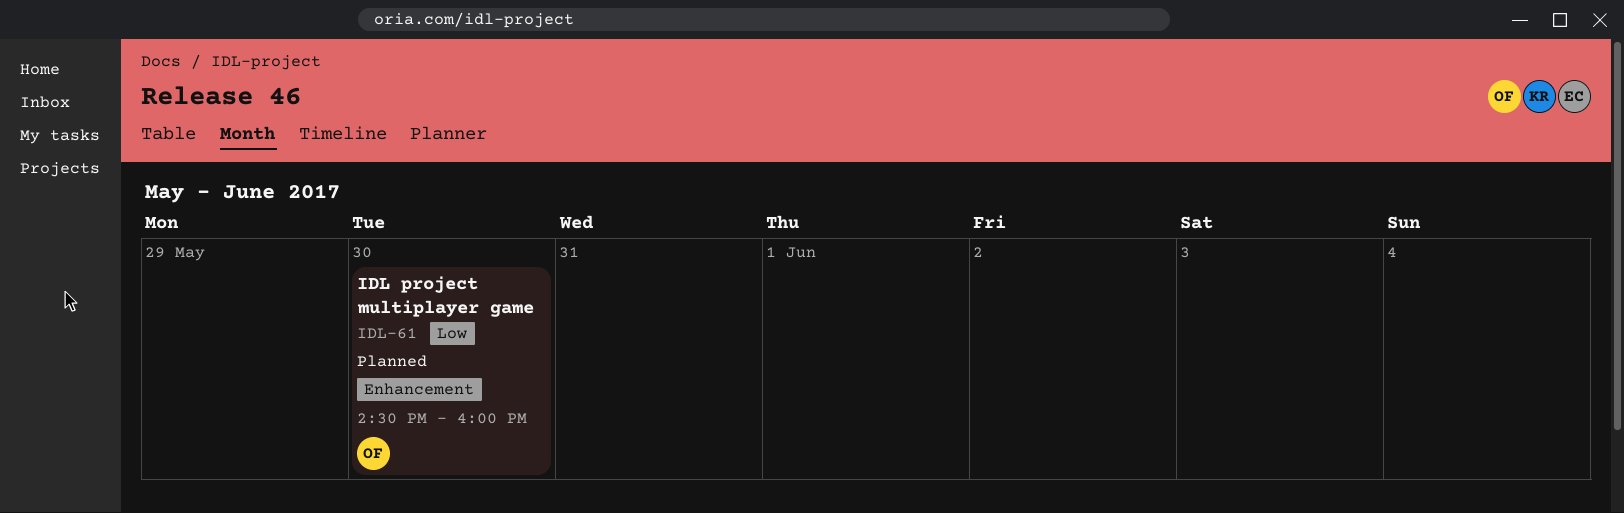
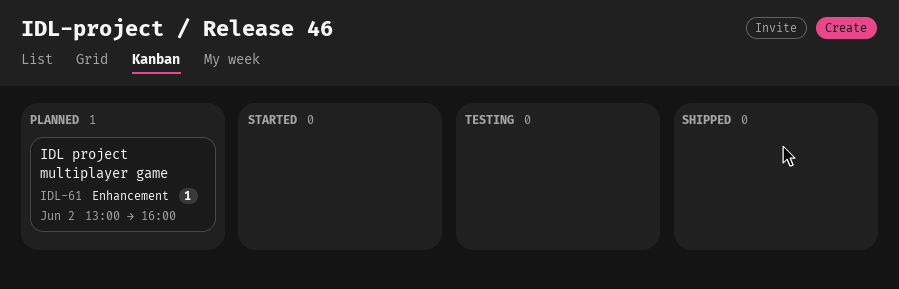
IDL-61, day: May 30 -> Jun 2
IDL-61, begins: 14:30 -> 13:00

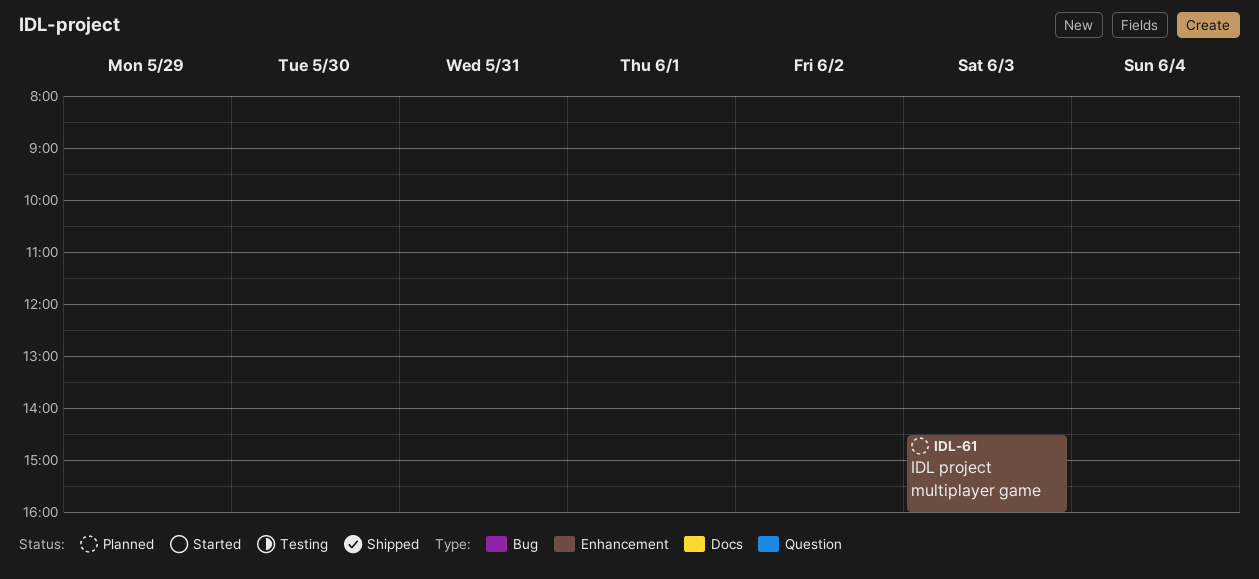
IDL-61, day: Jun 2 -> Jun 3
IDL-61, begins: 13:00 -> 14:30

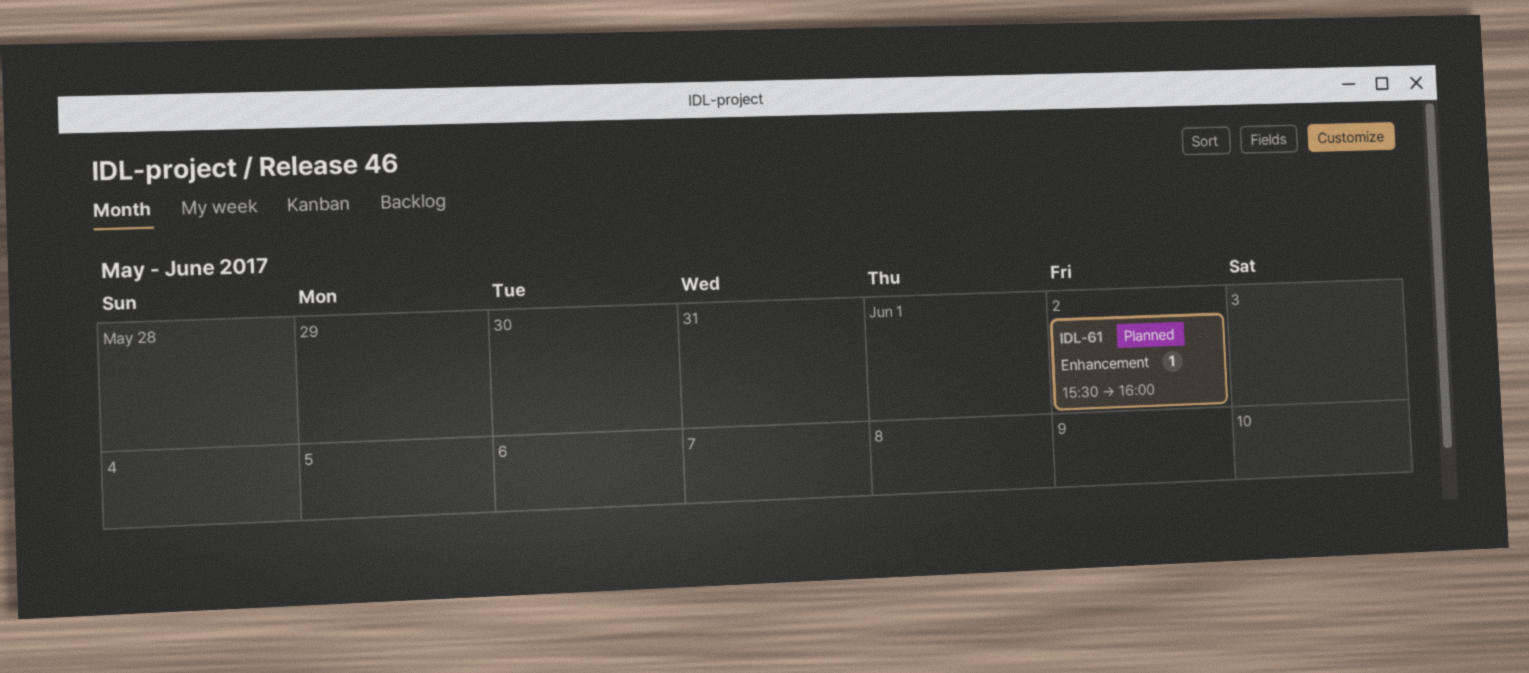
IDL-61, day: Jun 3 -> Jun 2
IDL-61, begins: 14:30 -> 15:30

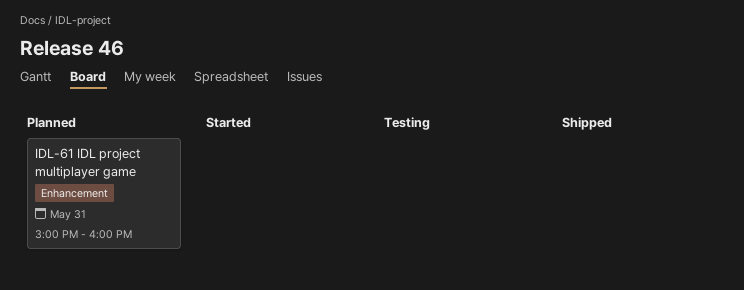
IDL-61, day: Jun 2 -> May 31
IDL-61, begins: 15:30 -> 15:00

